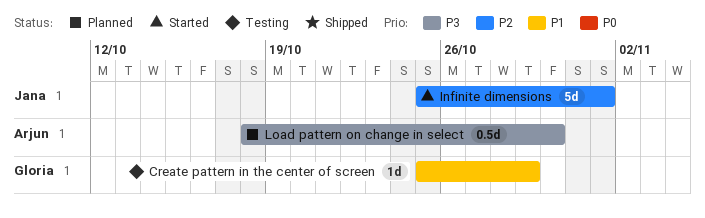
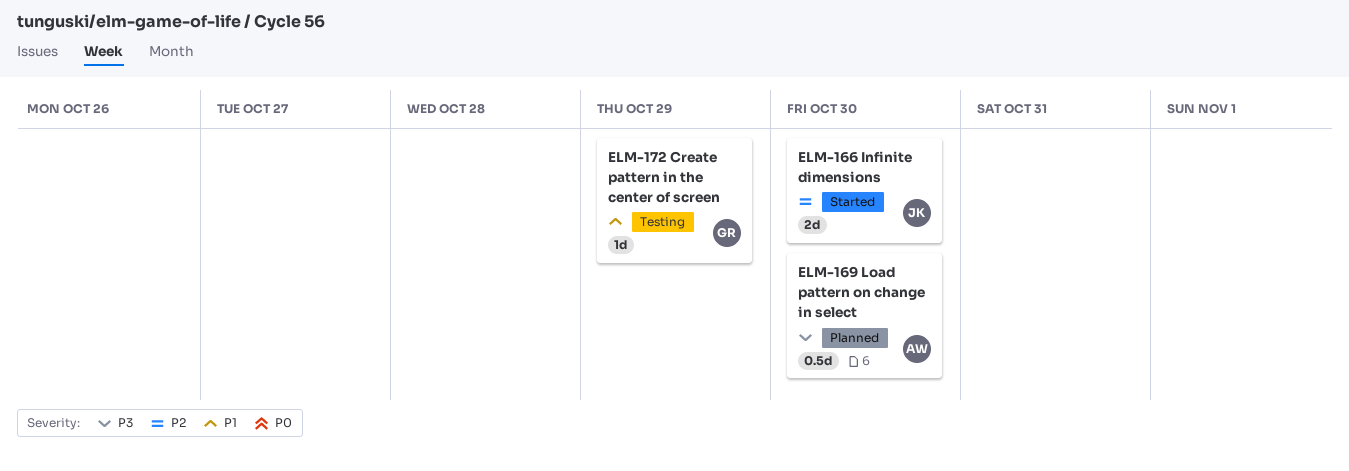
Infinite dimensions, estimate: 5d -> 2d
Infinite dimensions, due: Nov 1 -> Oct 30

